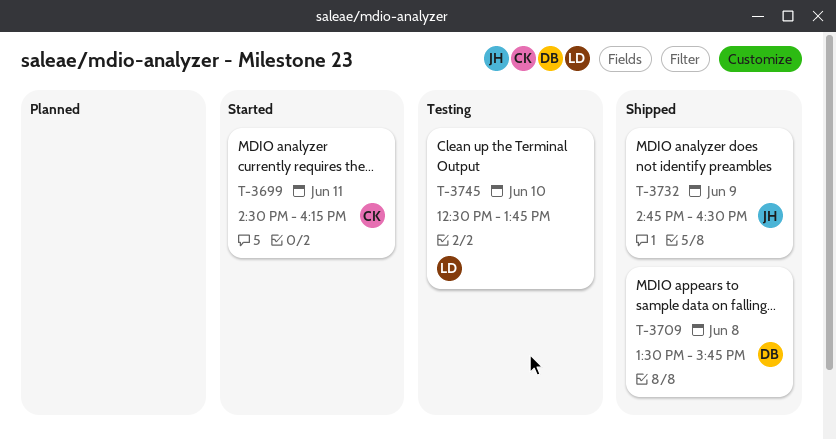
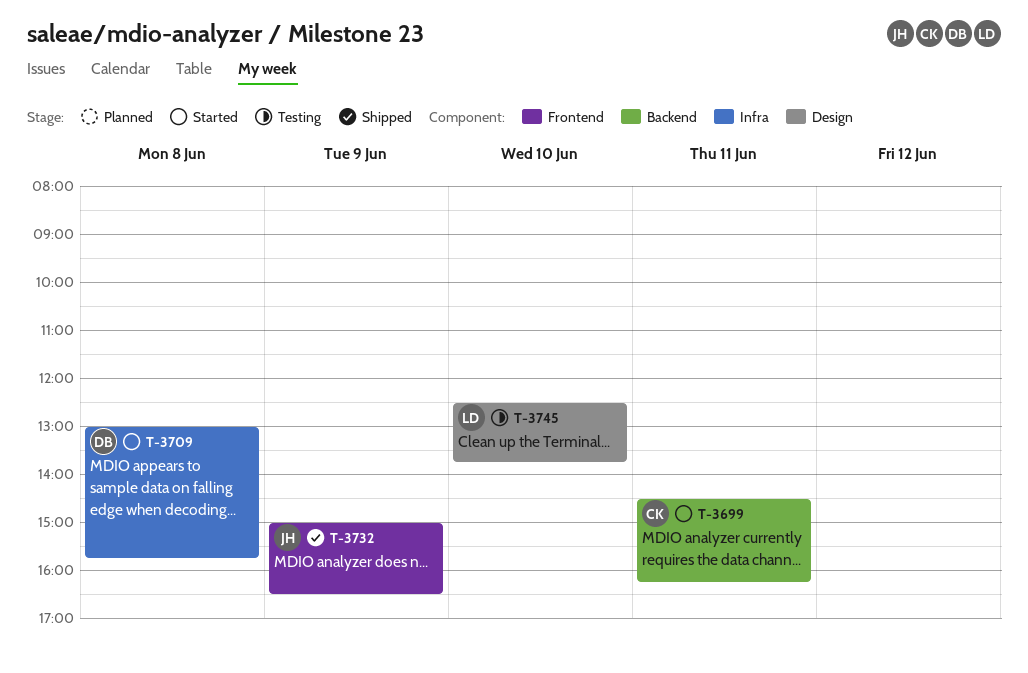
T-3709, status: Shipped -> Started
T-3709, begins: 13:30 -> 13:00
T-3732, begins: 14:45 -> 15:00

